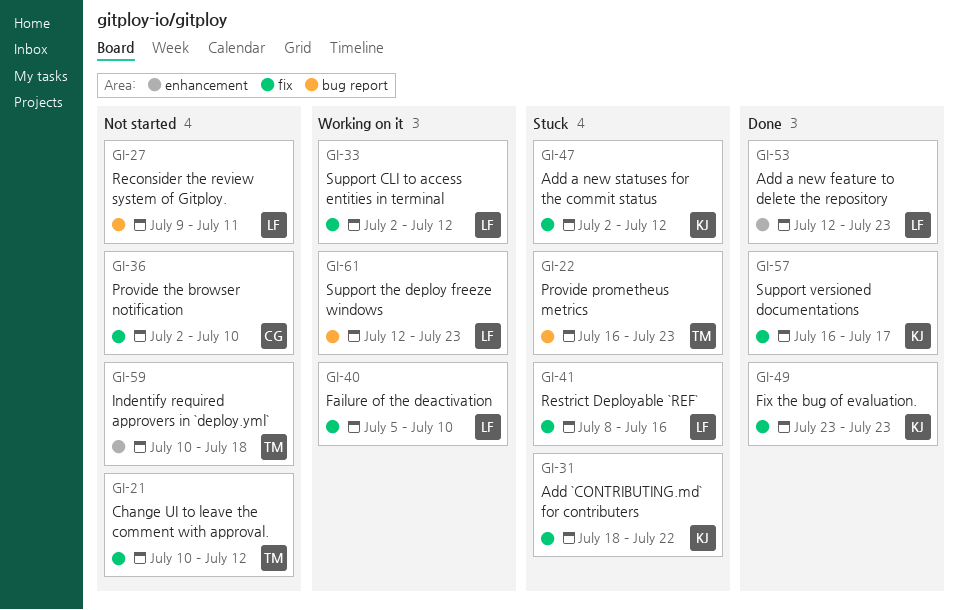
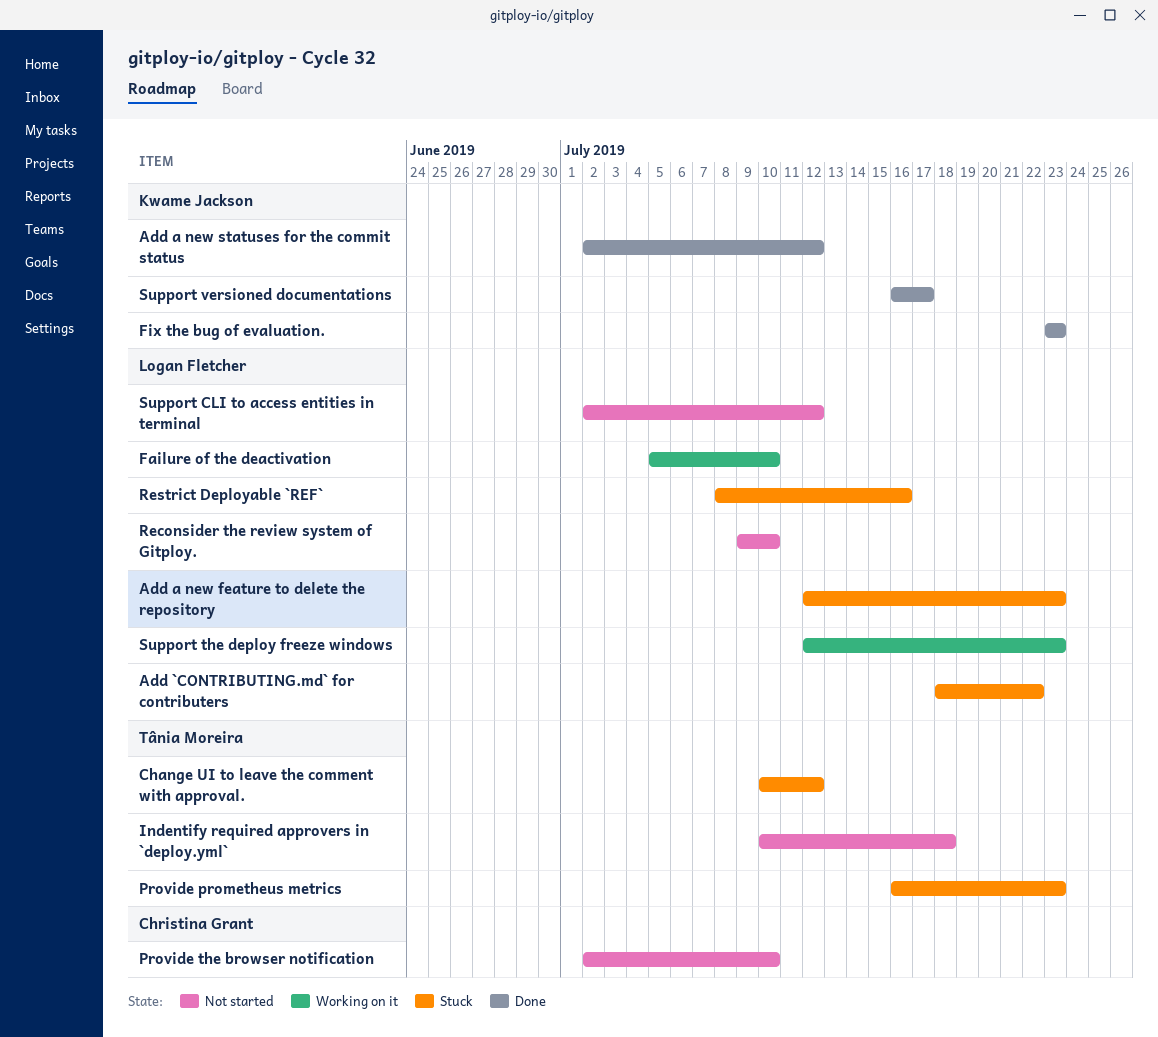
Add `CONTRIBUTING.md` for contributers, owner: Kwame Jackson -> Logan Fletcher
Add a new feature to delete the repository, status: Done -> Stuck
Add a new statuses for the commit status, status: Stuck -> Done
Change UI to leave the comment with approval., status: Not started -> Stuck
Reconsider the review system of Gitploy., due: Jul 11 -> Jul 10
Support CLI to access entities in terminal, status: Working on it -> Not started

